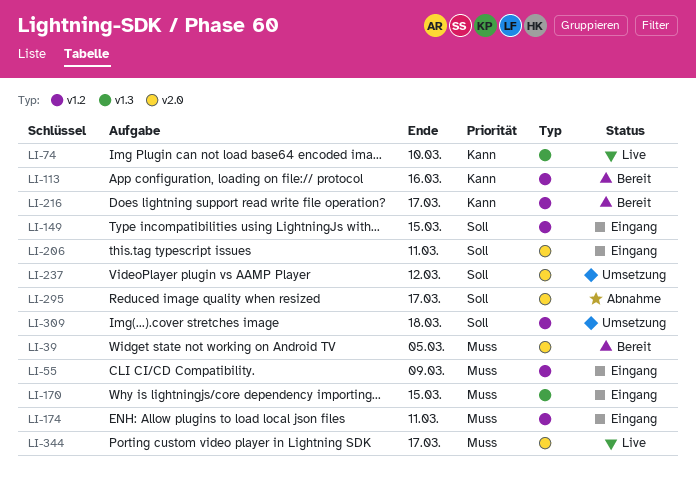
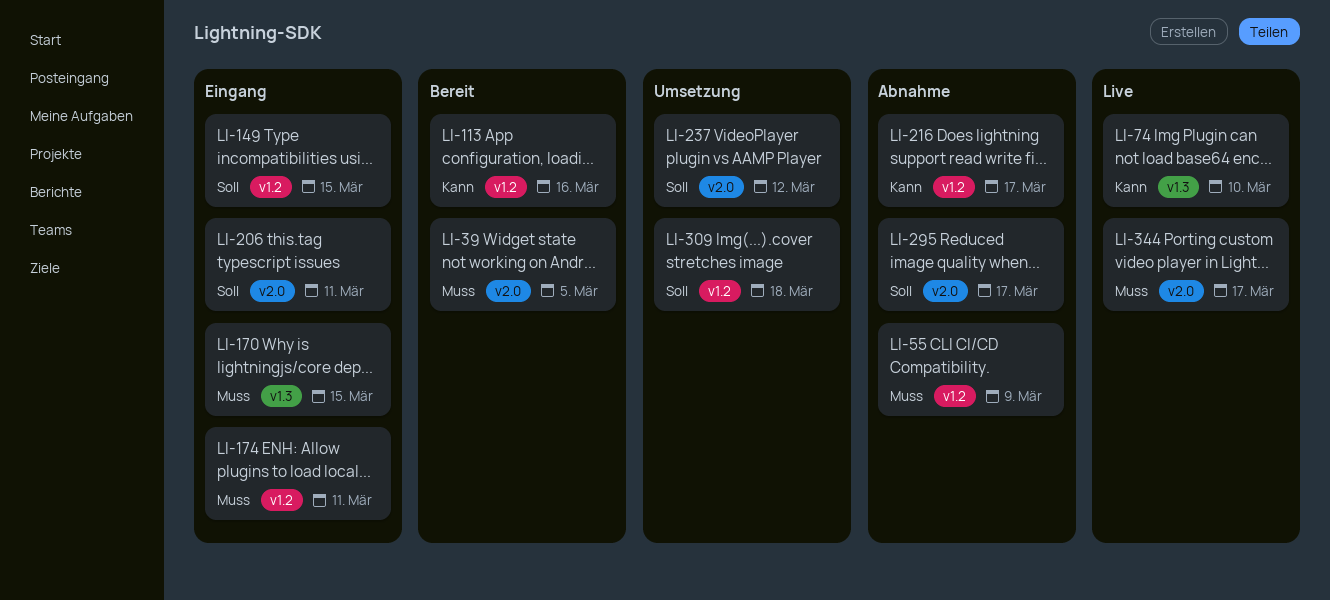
LI-55, status: Eingang -> Abnahme
LI-216, status: Bereit -> Abnahme

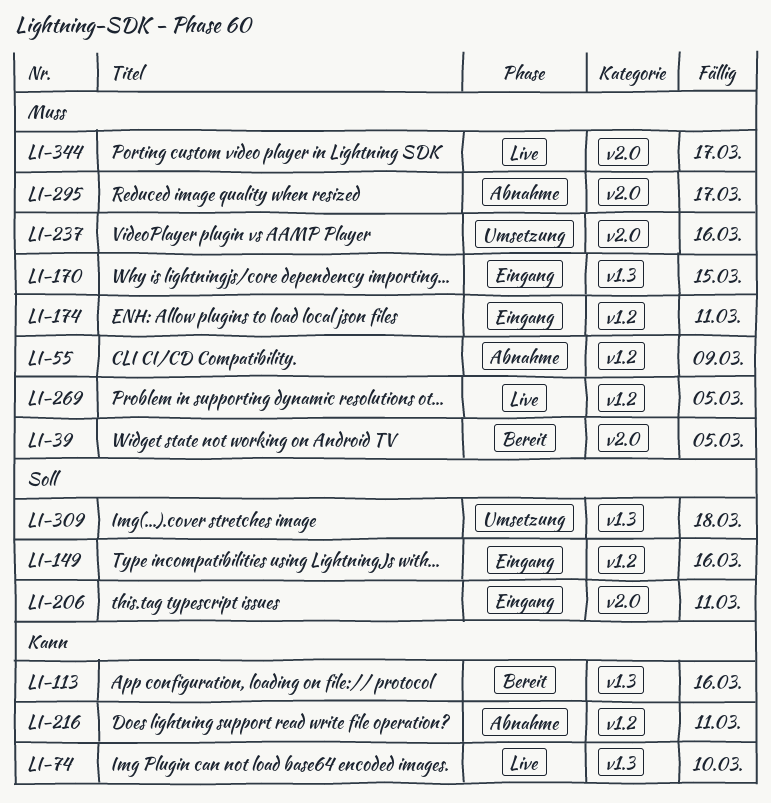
LI-113, label: v1.2 -> v1.3
LI-149, due: Mar 15 -> Mar 16
LI-216, due: Mar 17 -> Mar 11
LI-237, priority: Soll -> Muss
LI-237, due: Mar 12 -> Mar 16
LI-269: none -> present
LI-295, priority: Soll -> Muss
LI-309, label: v1.2 -> v1.3

